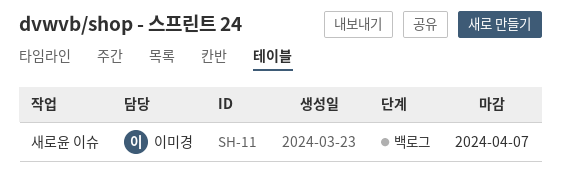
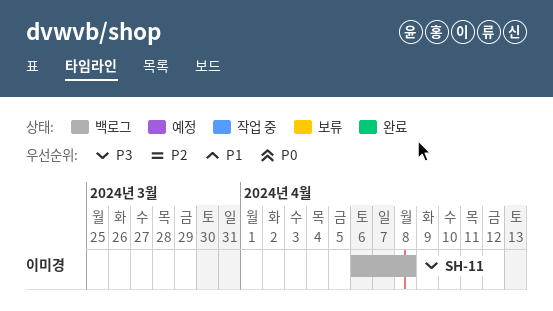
SH-11, due: Apr 7 -> Apr 8

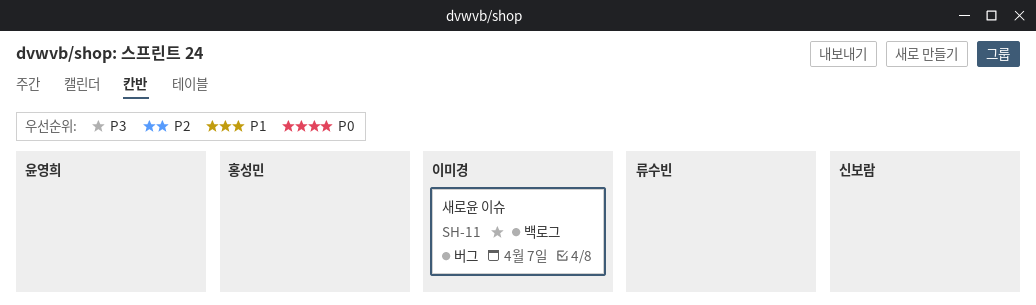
SH-11, due: Apr 8 -> Apr 7

